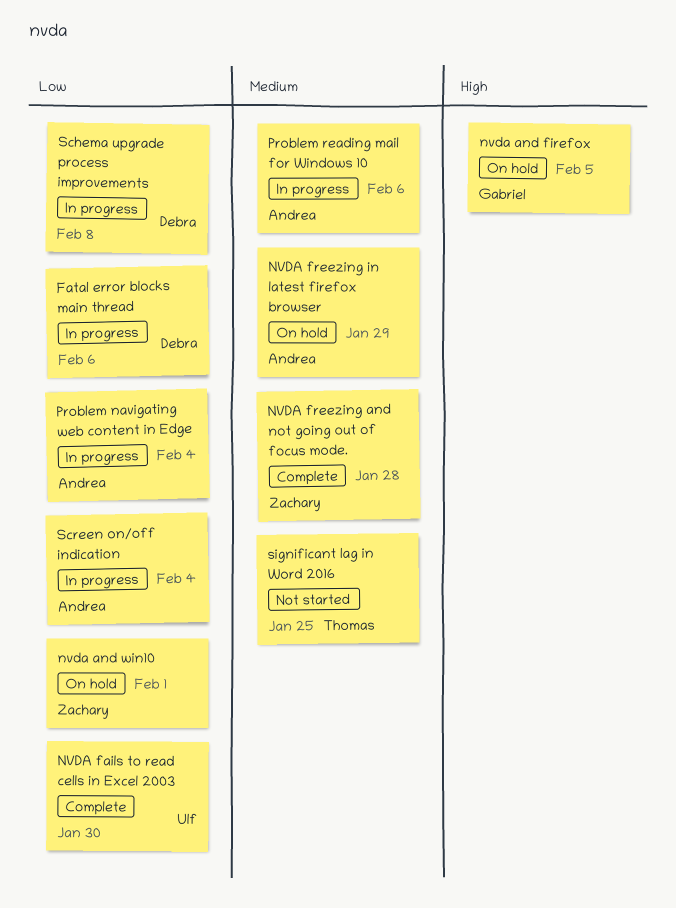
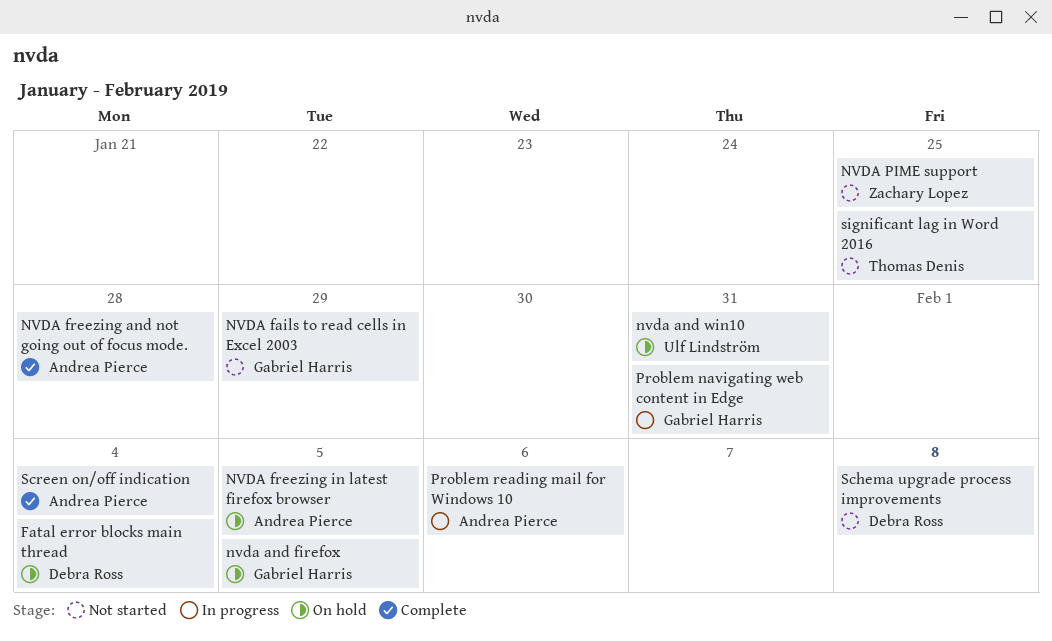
Fatal error blocks main thread, status: In progress -> On hold
Fatal error blocks main thread, due: Feb 6 -> Feb 4
nvda and win10, owner: Zachary Lopez -> Ulf Lindström
nvda and win10, due: Feb 1 -> Jan 31
NVDA fails to read cells in Excel 2003, status: Complete -> Not started
NVDA fails to read cells in Excel 2003, owner: Ulf Lindström -> Gabriel Harris
NVDA fails to read cells in Excel 2003, due: Jan 30 -> Jan 29
NVDA freezing and not going out of focus mode., owner: Zachary Lopez -> Andrea Pierce
NVDA freezing in latest firefox browser, due: Jan 29 -> Feb 5
NVDA PIME support: none -> present
Problem navigating web content in Edge, owner: Andrea Pierce -> Gabriel Harris
Problem navigating web content in Edge, due: Feb 4 -> Jan 31
Schema upgrade process improvements, status: In progress -> Not started
Screen on/off indication, status: In progress -> Complete

